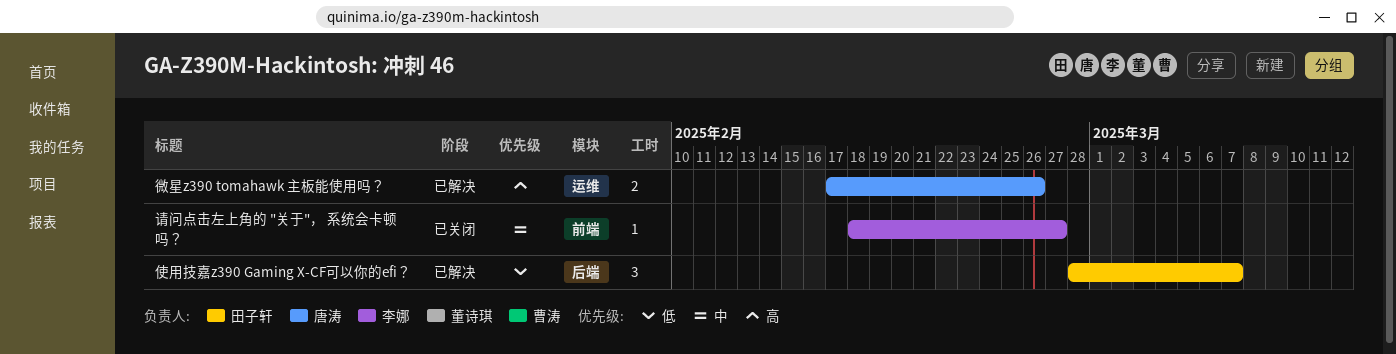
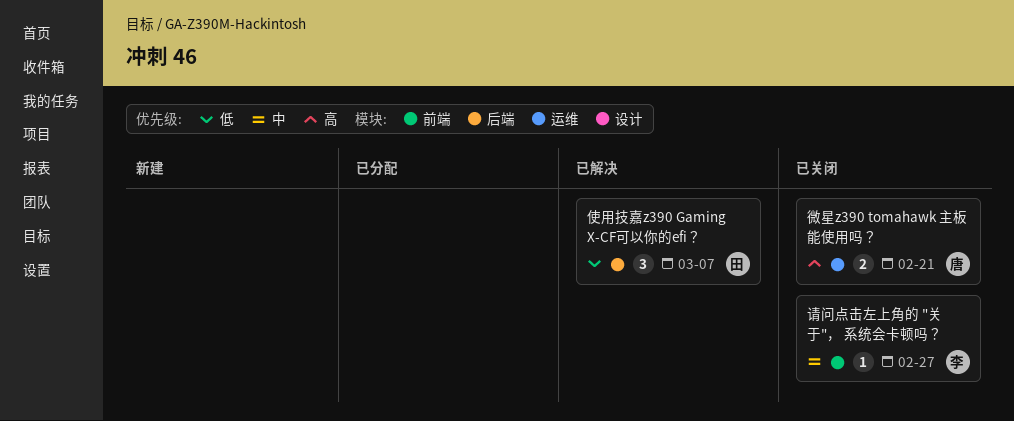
微星z390 tomahawk 主板能使用吗？, status: 已解决 -> 已关闭
微星z390 tomahawk 主板能使用吗？, due: Feb 26 -> Feb 21

